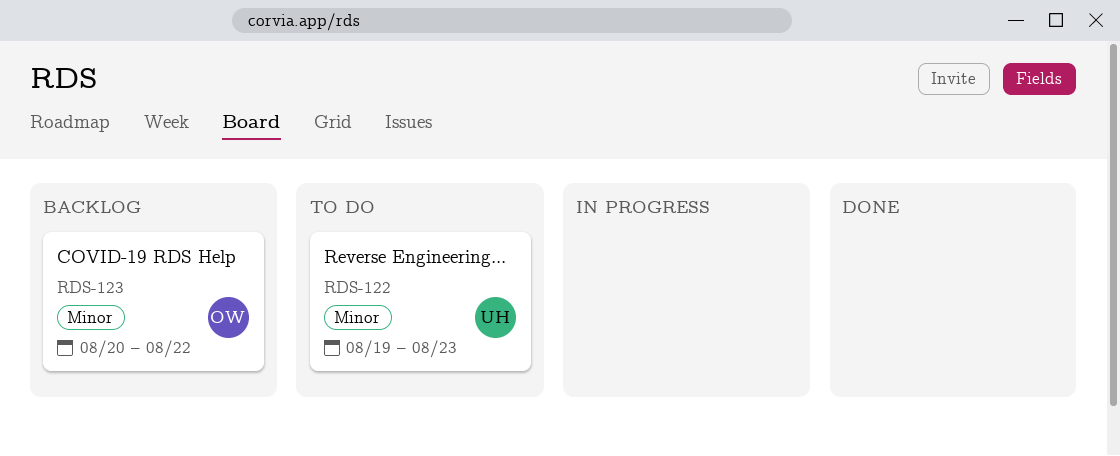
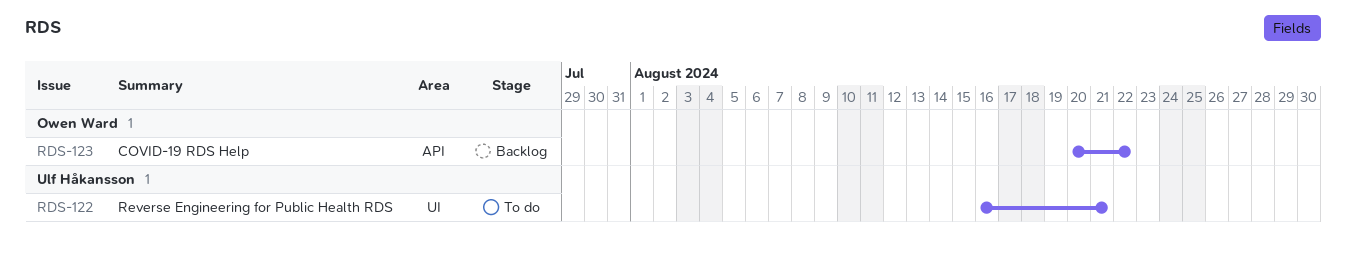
RDS-122, start: Aug 19 -> Aug 16
RDS-122, due: Aug 23 -> Aug 21

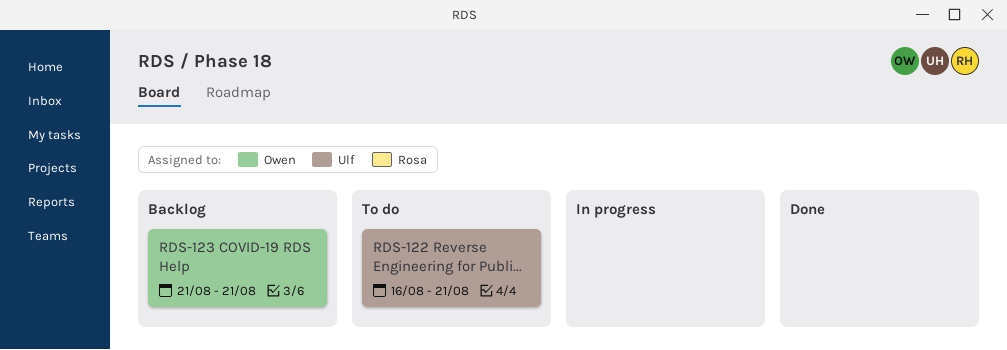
RDS-123, start: Aug 20 -> Aug 21
RDS-123, due: Aug 22 -> Aug 21

